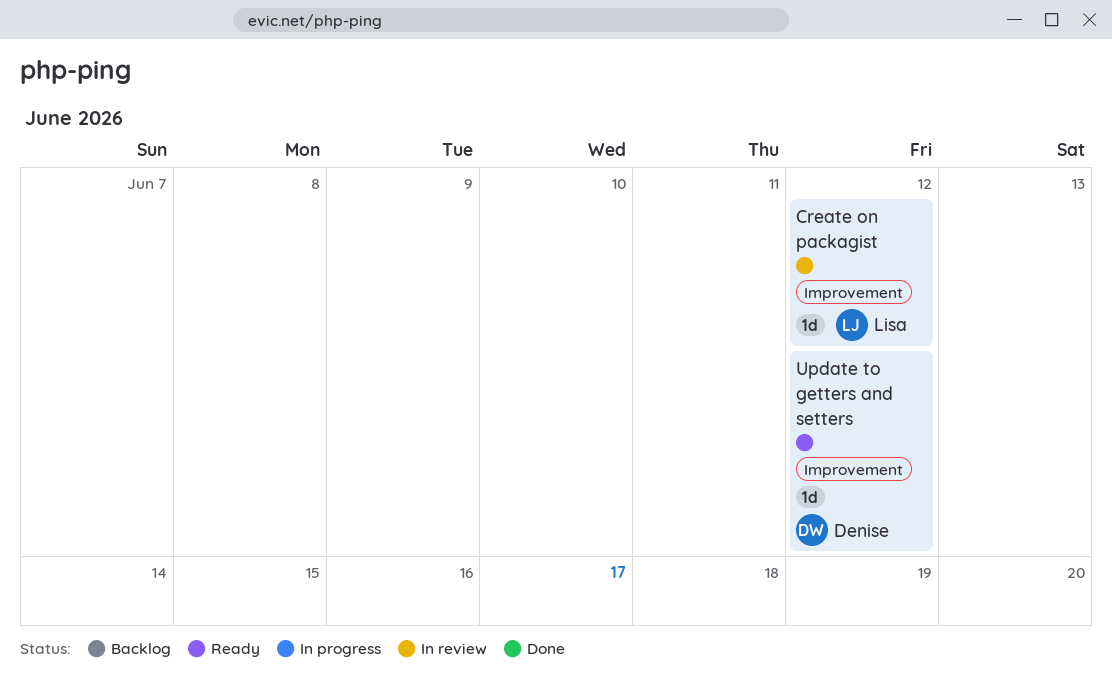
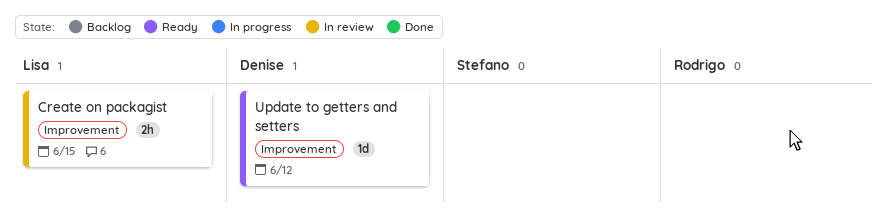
Create on packagist, estimate: 1d -> 2h
Create on packagist, due: Jun 12 -> Jun 15

